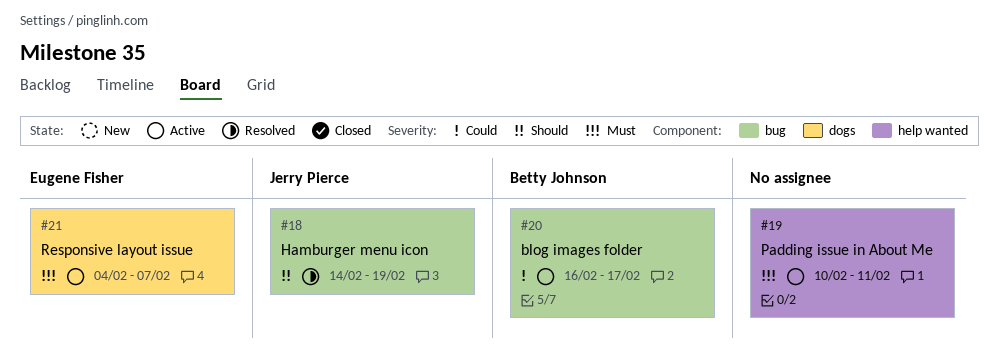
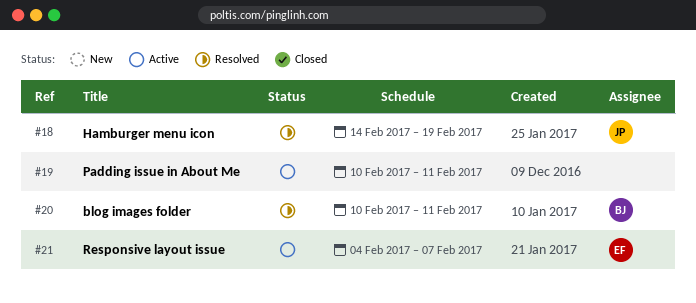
#20, status: Active -> Resolved
#20, start: Feb 16 -> Feb 10
#20, due: Feb 17 -> Feb 11

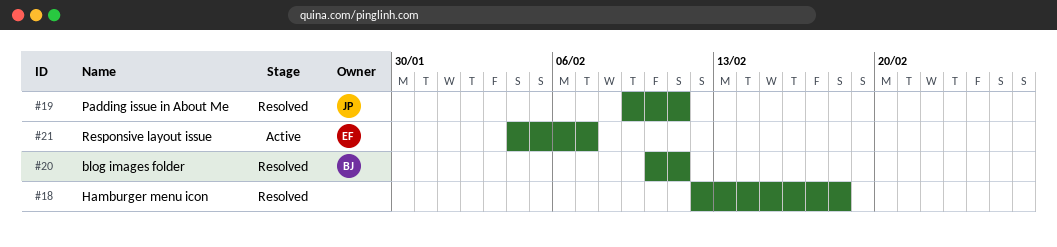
#18, owner: JP -> none
#18, start: Feb 14 -> Feb 12
#18, due: Feb 19 -> Feb 18
#19, status: Active -> Resolved
#19, owner: none -> JP
#19, start: Feb 10 -> Feb 9

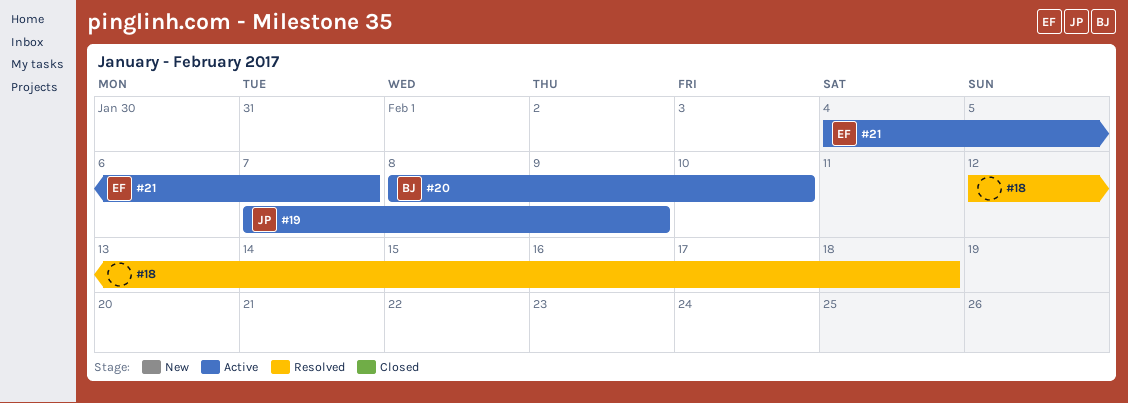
#19, status: Resolved -> Active
#19, start: Feb 9 -> Feb 7
#19, due: Feb 11 -> Feb 9
#20, status: Resolved -> Active
#20, start: Feb 10 -> Feb 8
#20, due: Feb 11 -> Feb 10

